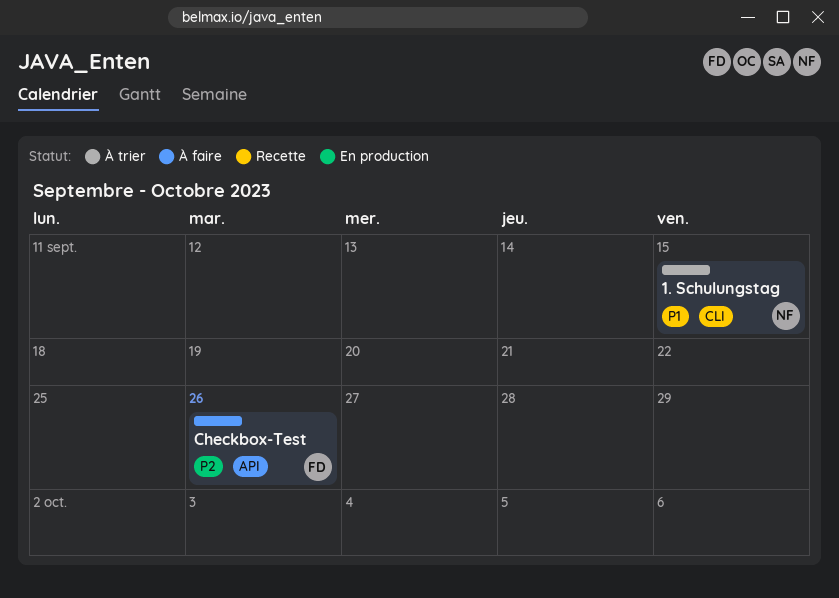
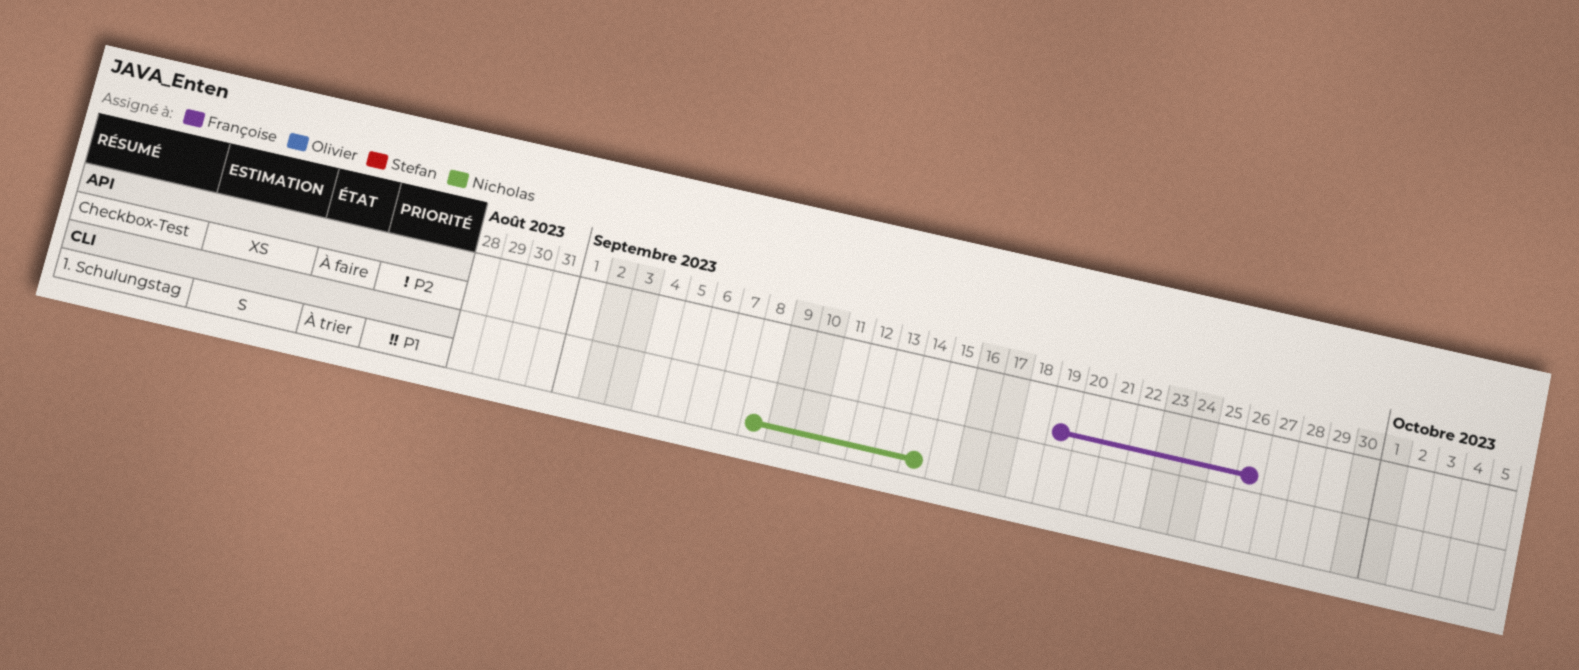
1. Schulungstag, due: Sep 15 -> Sep 14

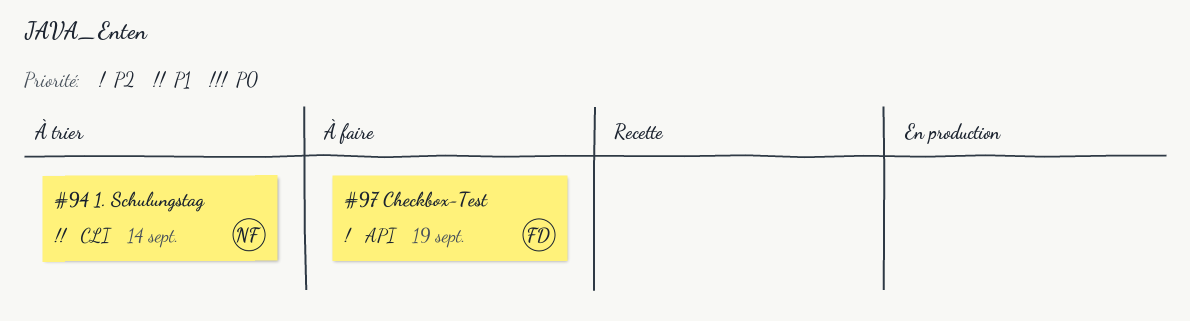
Checkbox-Test, due: Sep 26 -> Sep 19

